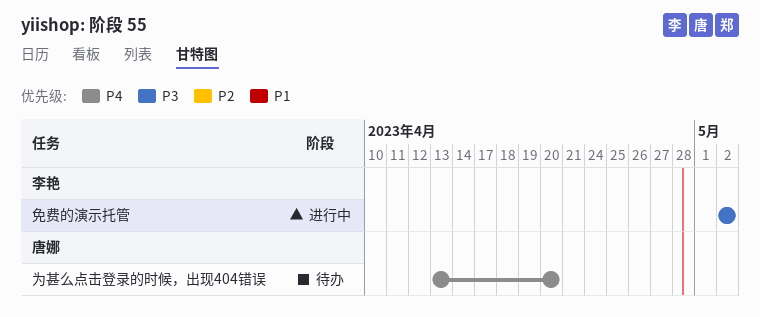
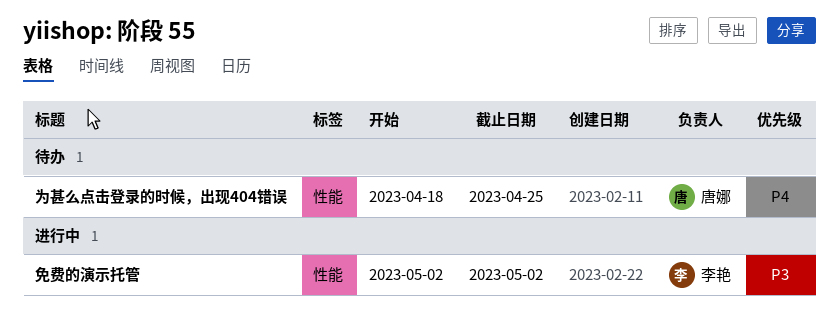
为甚么点击登录的时候，出现404错误, start: Apr 13 -> Apr 18
为甚么点击登录的时候，出现404错误, due: Apr 20 -> Apr 25

